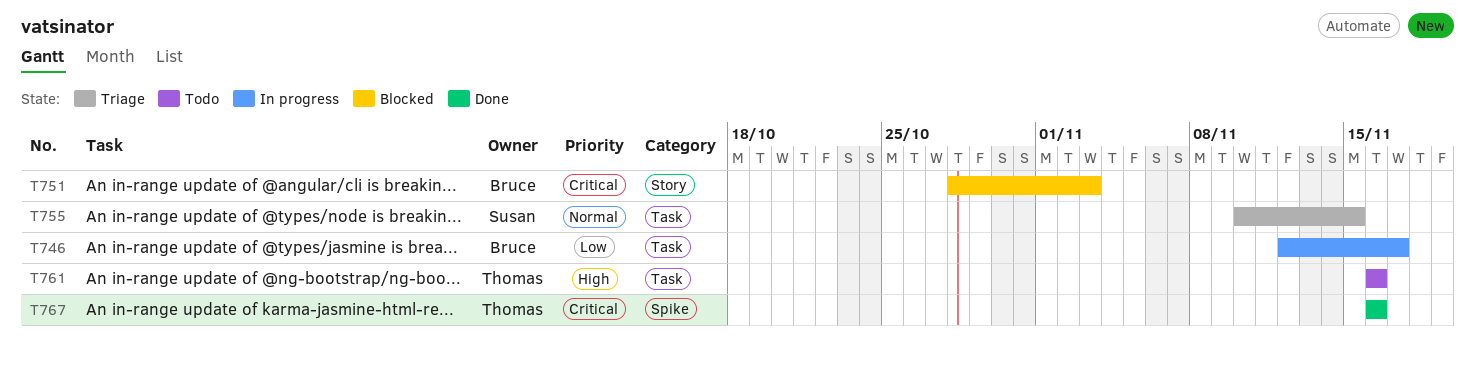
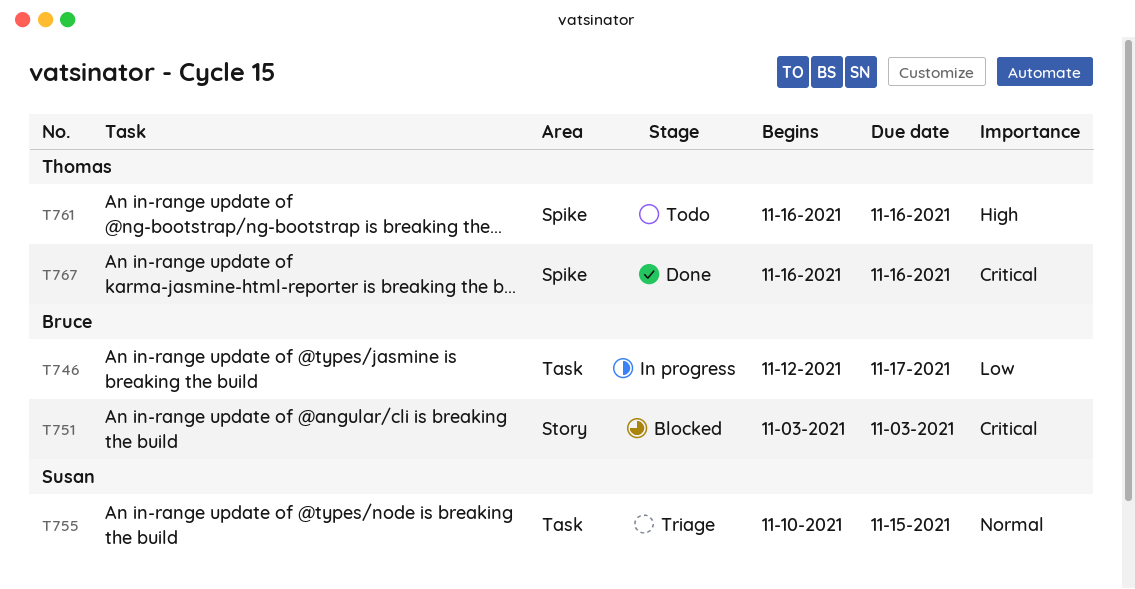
T751, start: Oct 28 -> Nov 3
T761, label: Task -> Spike

